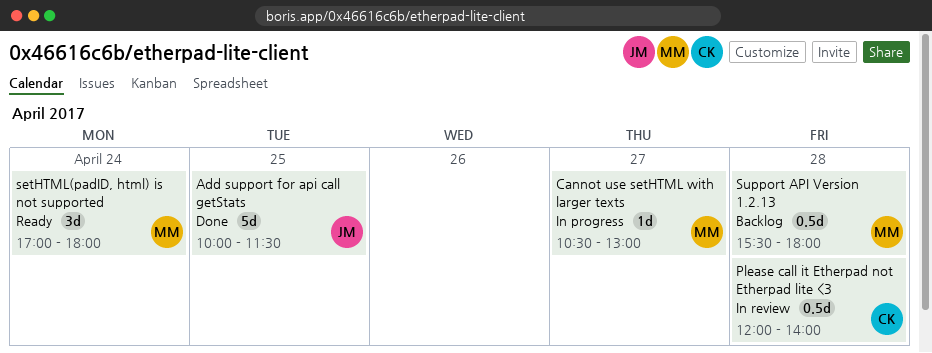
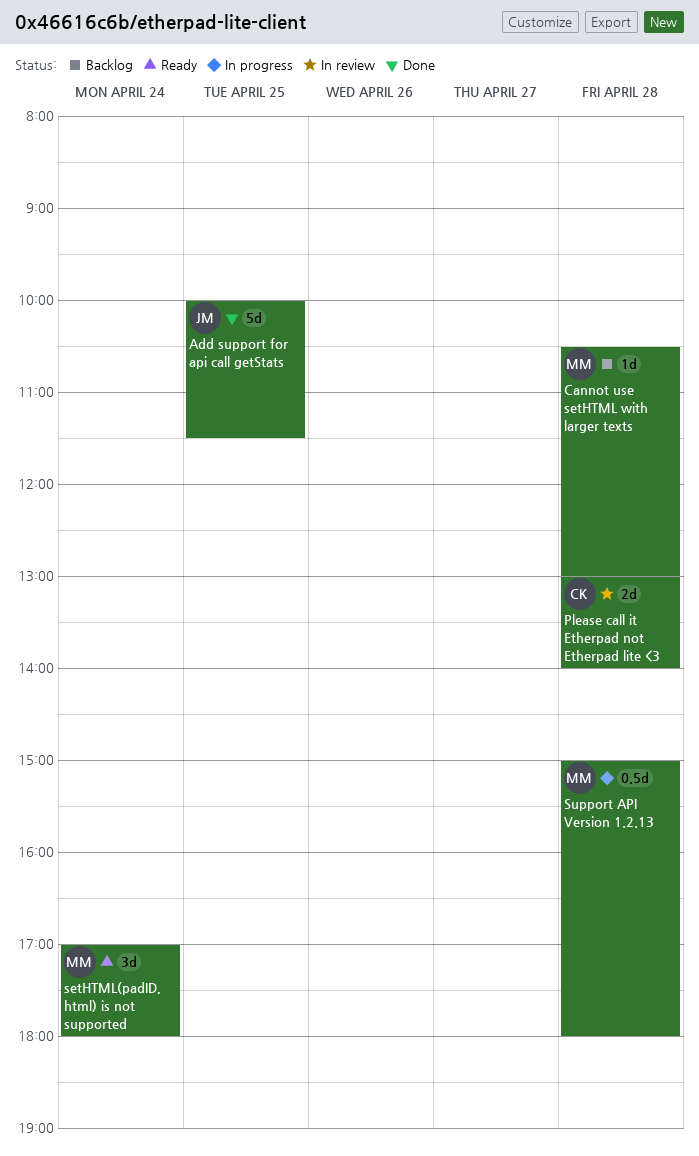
Cannot use setHTML with larger texts, status: In progress -> Backlog
Cannot use setHTML with larger texts, day: Apr 27 -> Apr 28
Please call it Etherpad not Etherpad lite <3, estimate: 0.5d -> 2d
Please call it Etherpad not Etherpad lite <3, begins: 12:00 -> 13:00
Support API Version 1.2.13, status: Backlog -> In progress
Support API Version 1.2.13, begins: 15:30 -> 15:00

